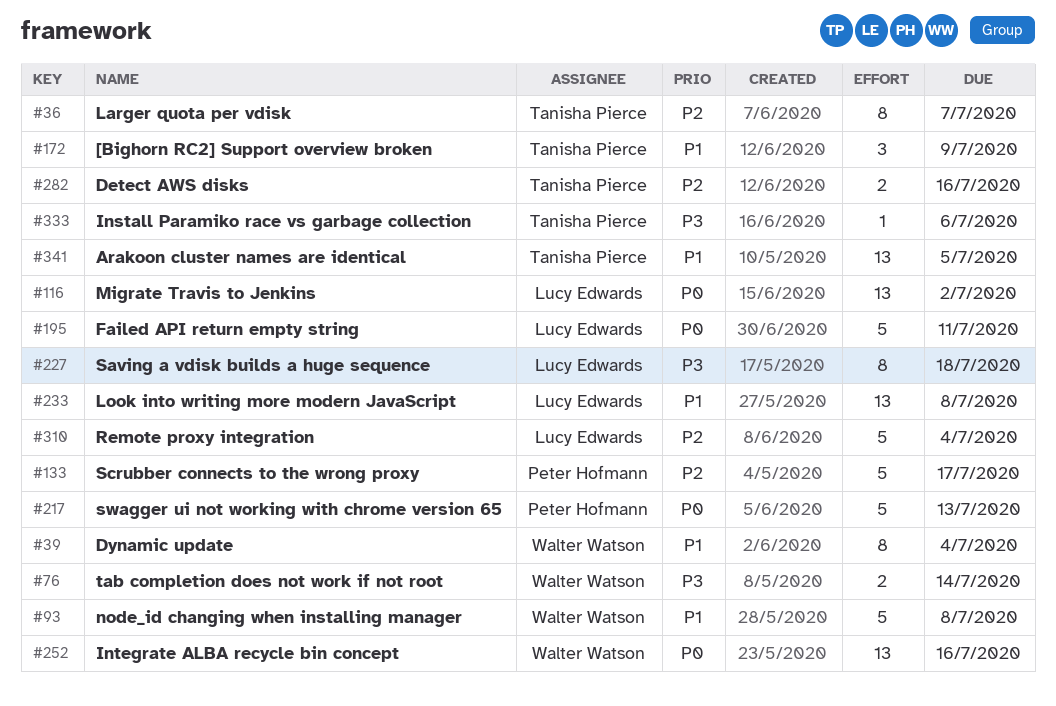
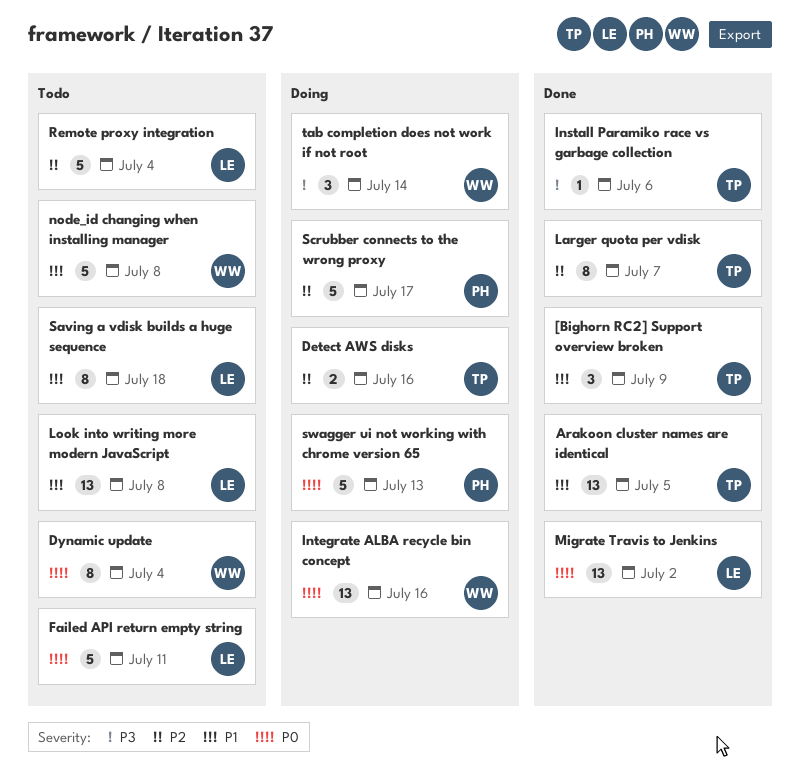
Dynamic update, priority: P1 -> P0
Saving a vdisk builds a huge sequence, priority: P3 -> P1
tab completion does not work if not root, estimate: 2 -> 3

